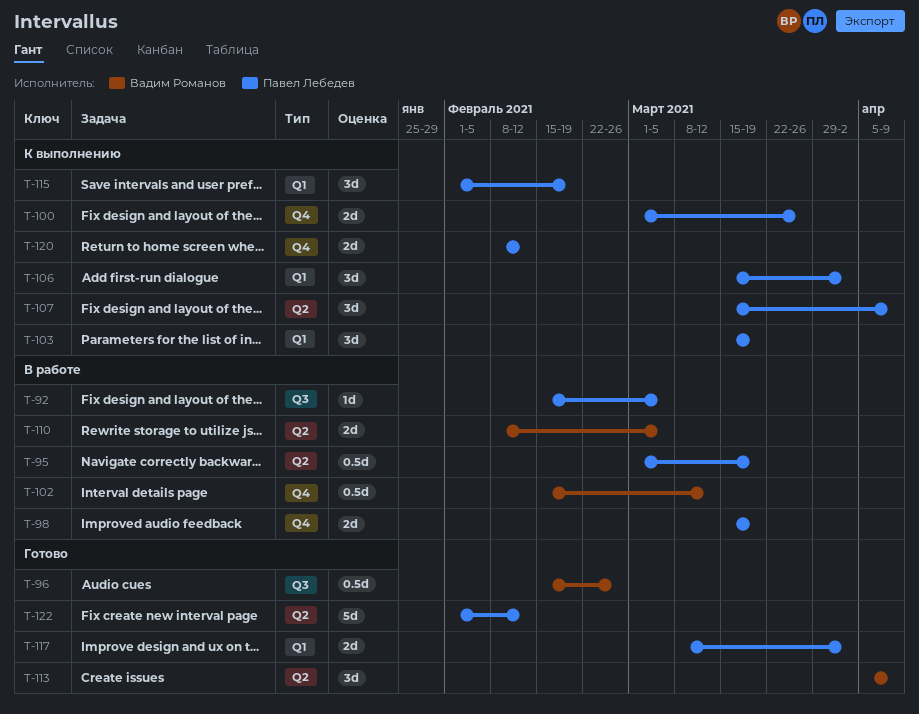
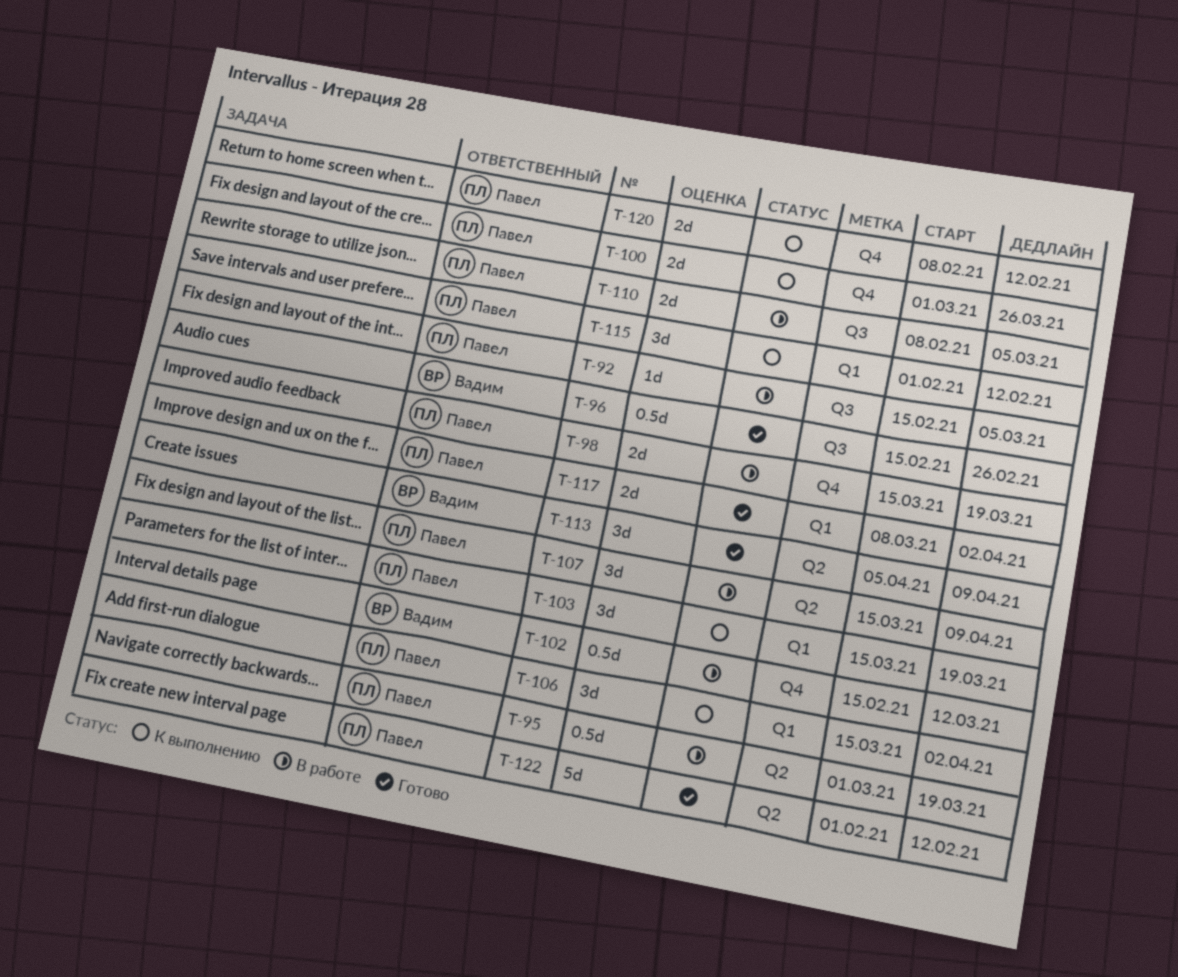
T-107, status: К выполнению -> В работе
T-110, owner: Вадим Романов -> Павел Лебедев
T-110, label: Q2 -> Q3
T-115, due: Feb 19 -> Feb 12

